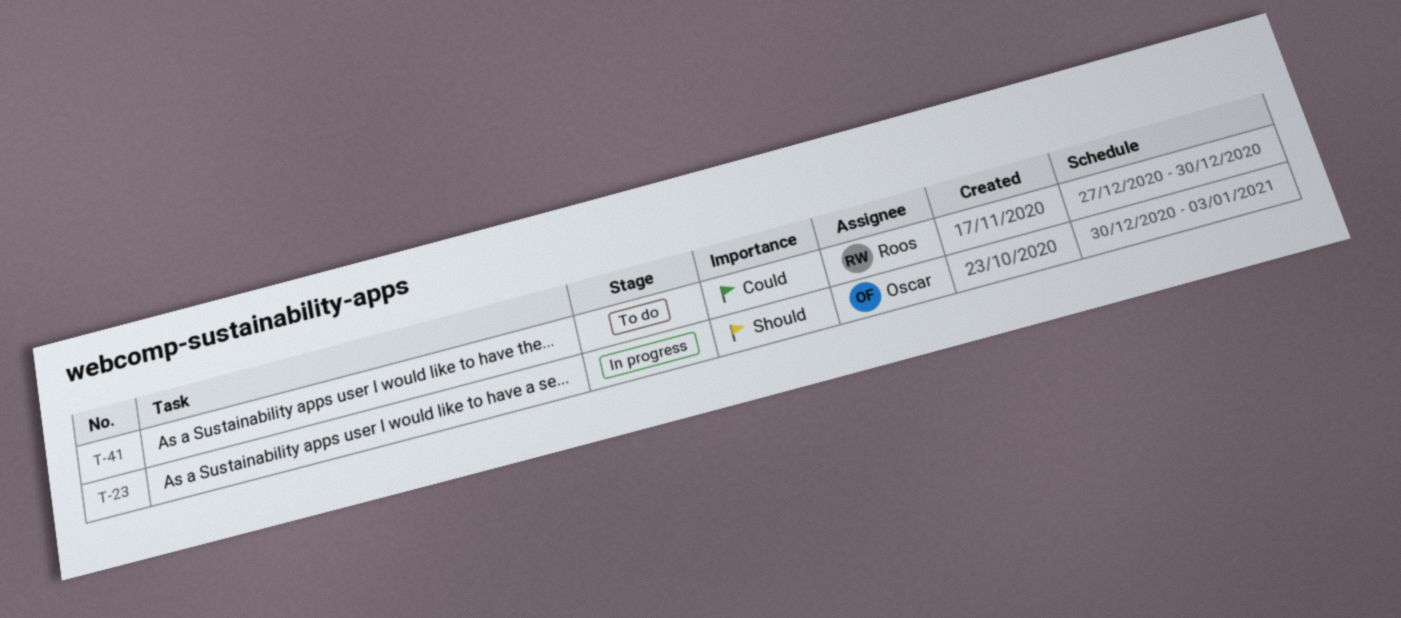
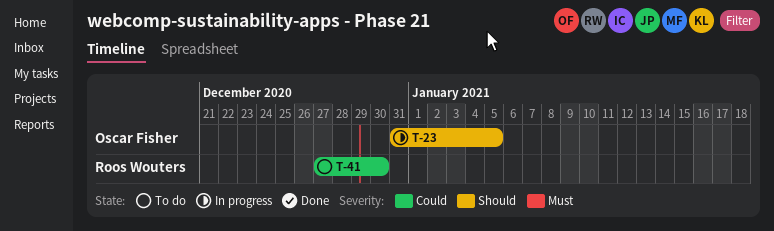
T-23, start: Dec 30 -> Dec 31
T-23, due: Jan 3 -> Jan 5

